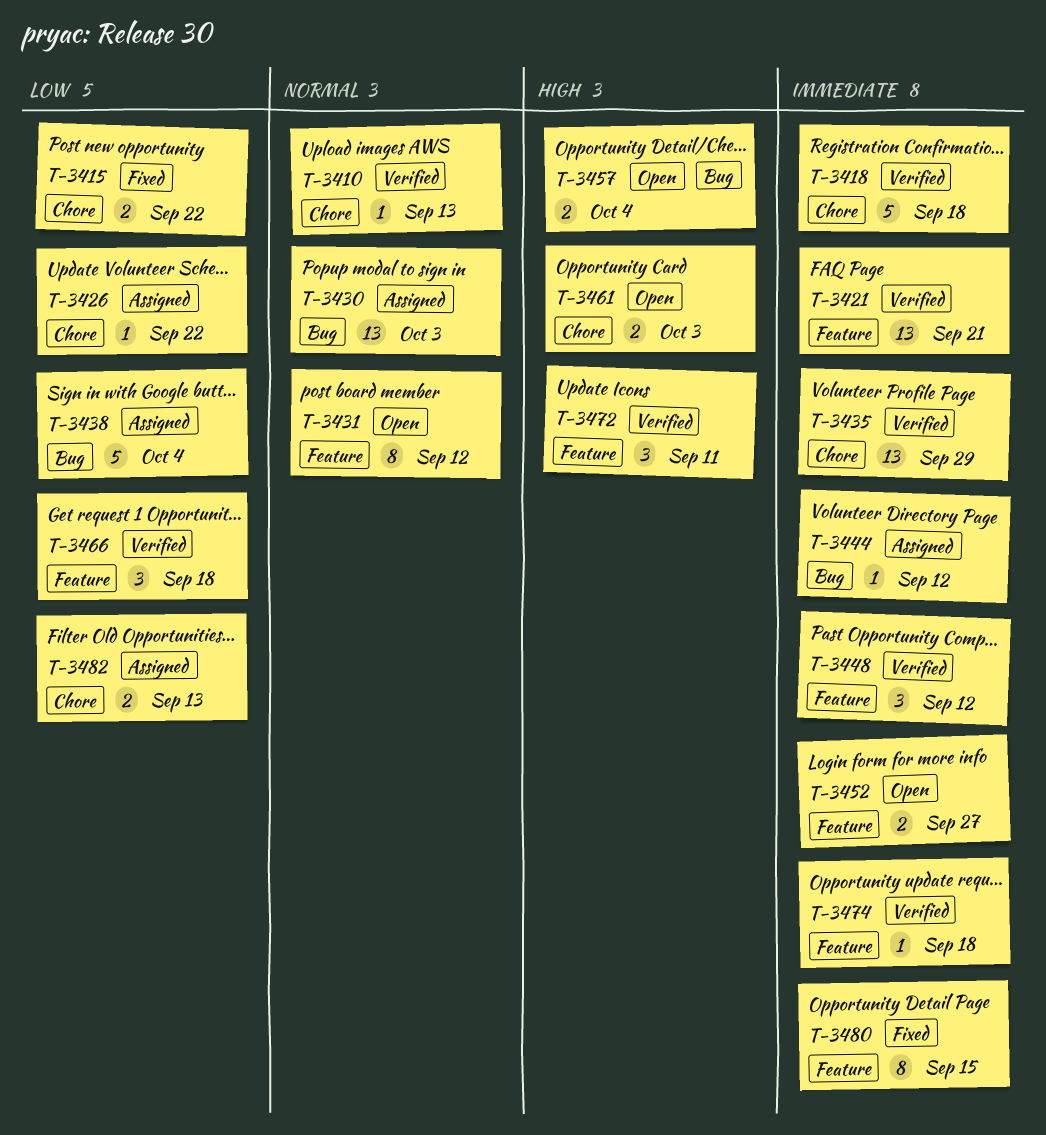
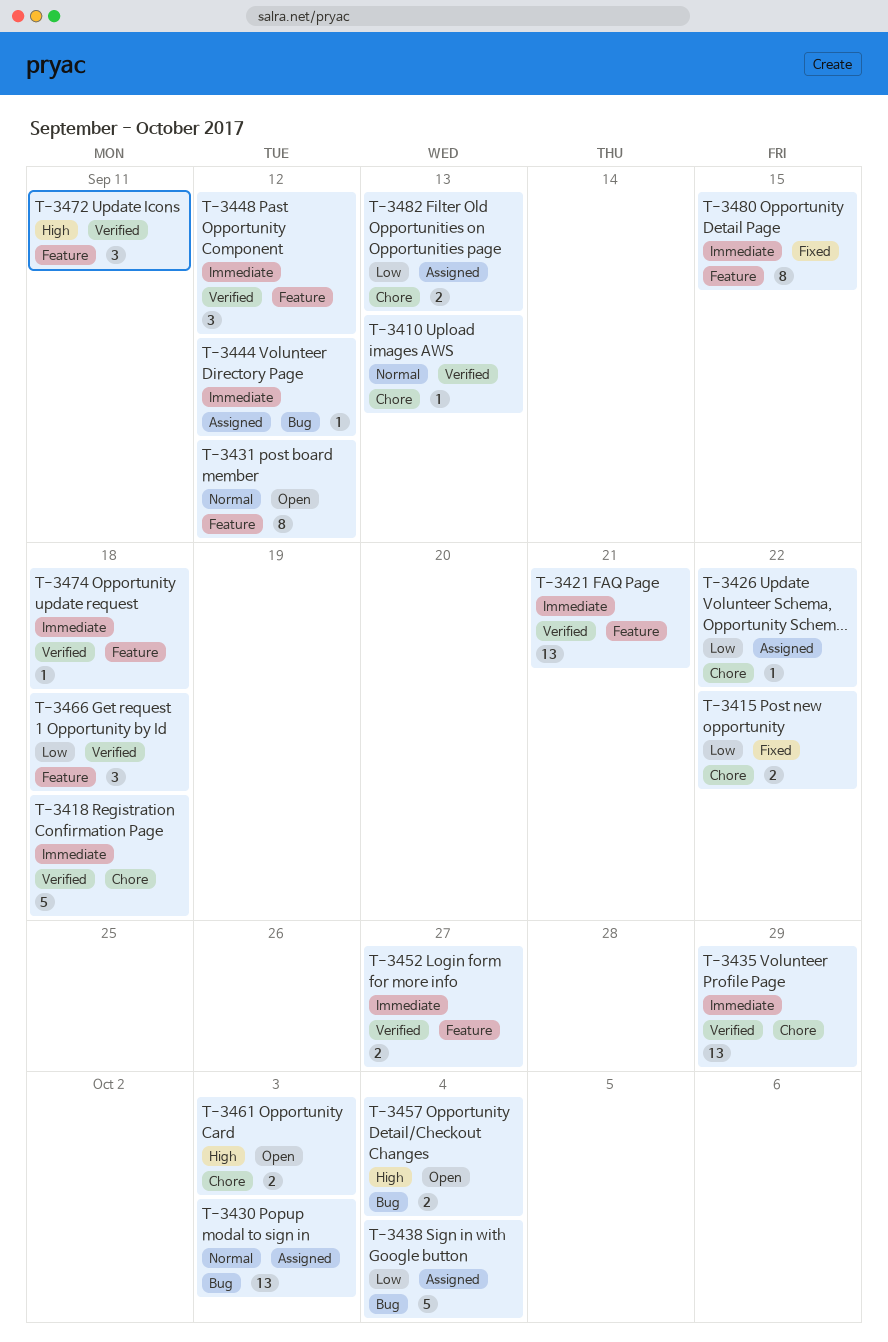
T-3452, status: Open -> Verified

